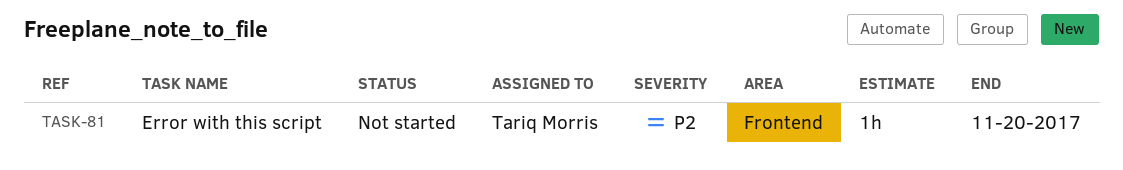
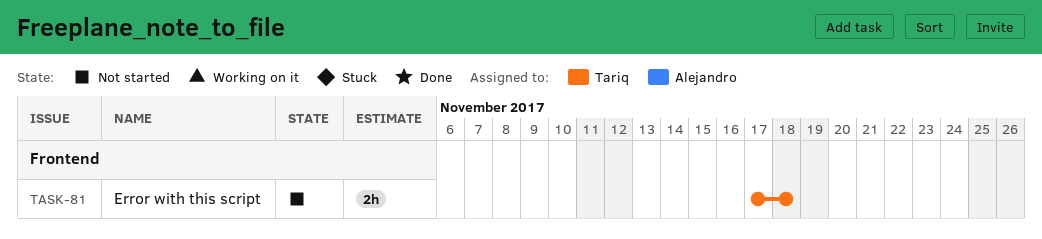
TASK-81, estimate: 1h -> 2h
TASK-81, due: Nov 20 -> Nov 18

